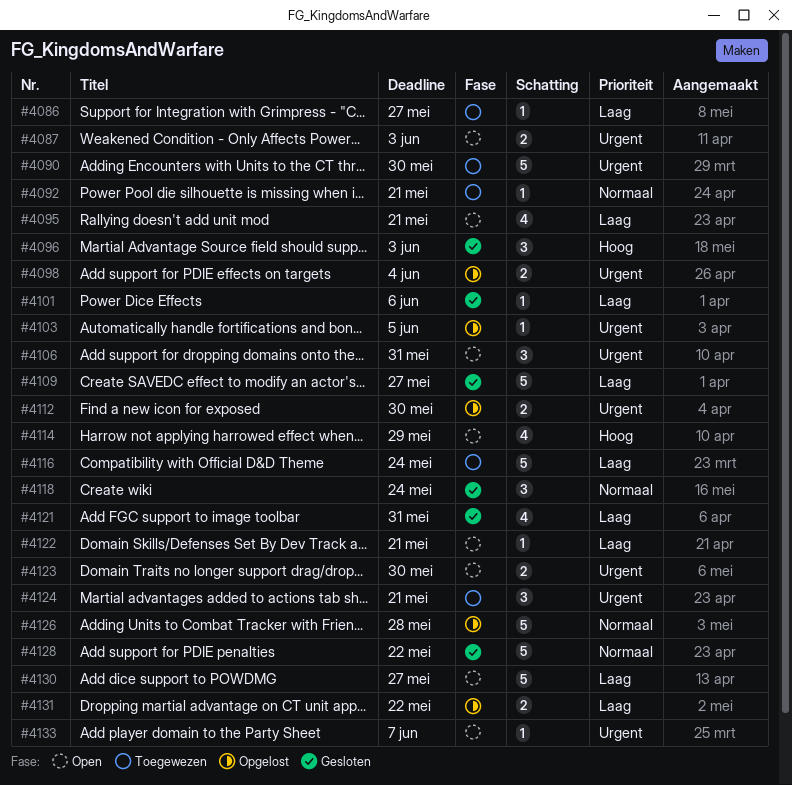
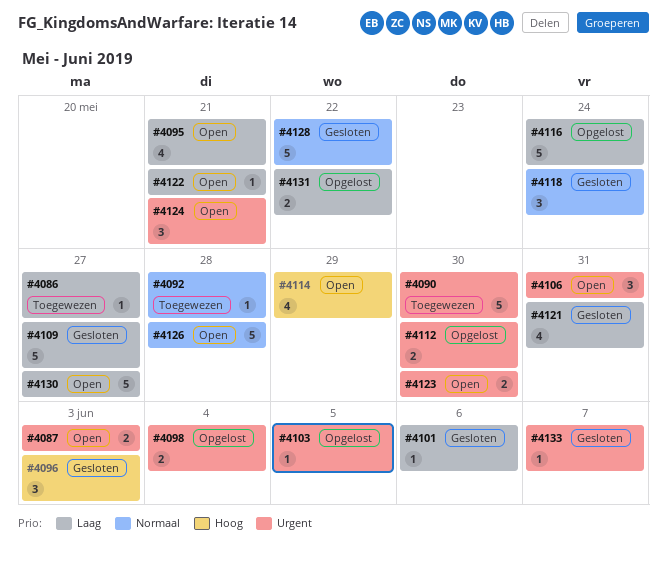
#4092, due: May 21 -> May 28
#4116, status: Toegewezen -> Opgelost
#4124, status: Toegewezen -> Open
#4126, status: Opgelost -> Open
#4133, status: Open -> Gesloten

